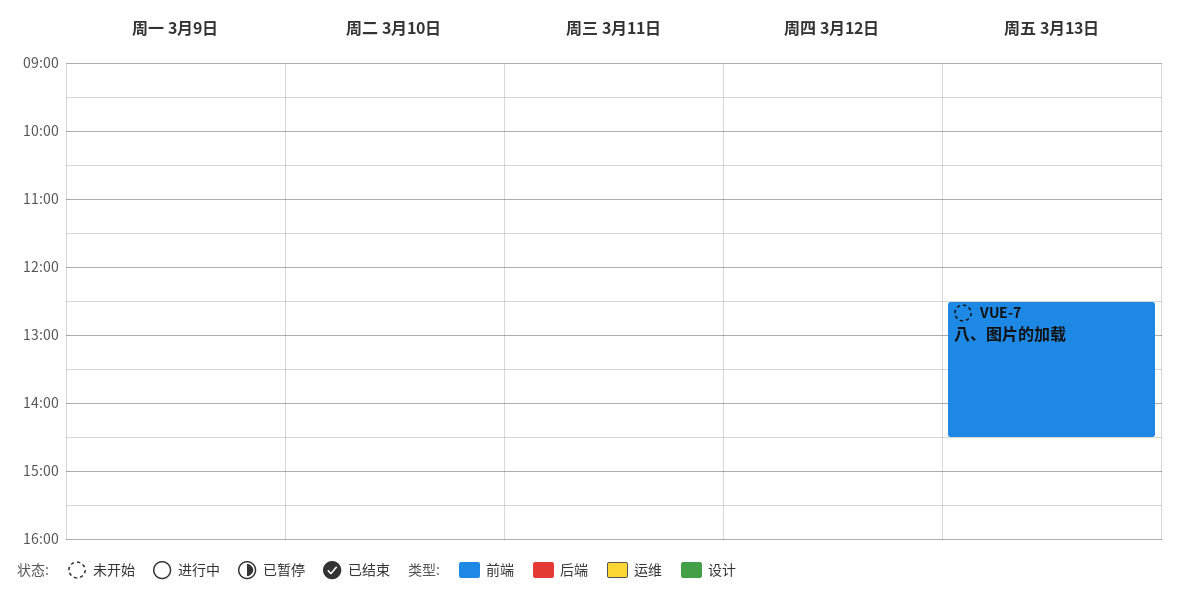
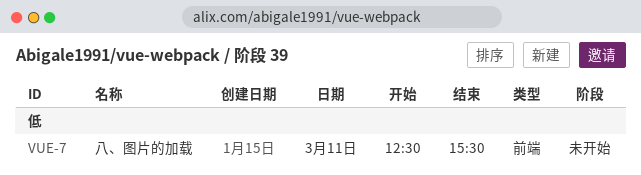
VUE-7, day: Mar 13 -> Mar 11
VUE-7, ends: 14:30 -> 15:30

